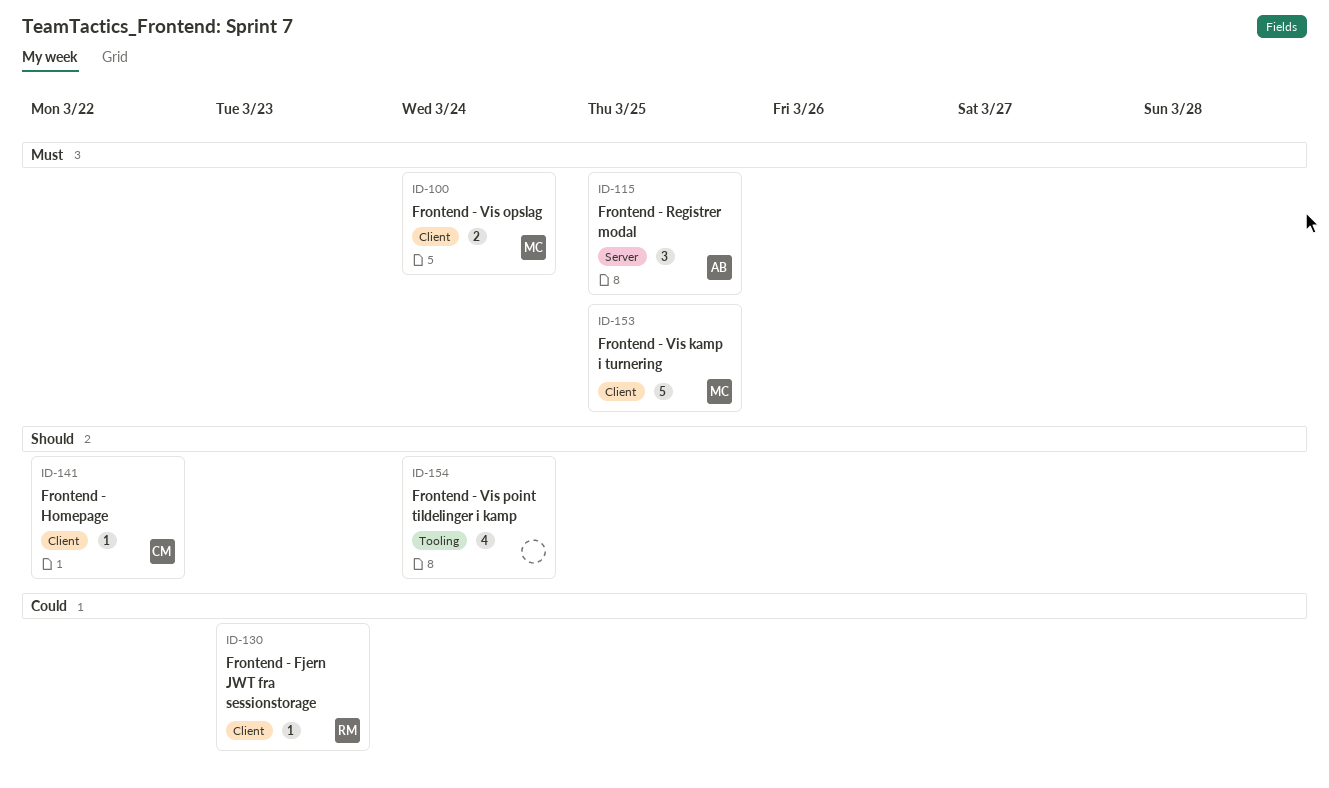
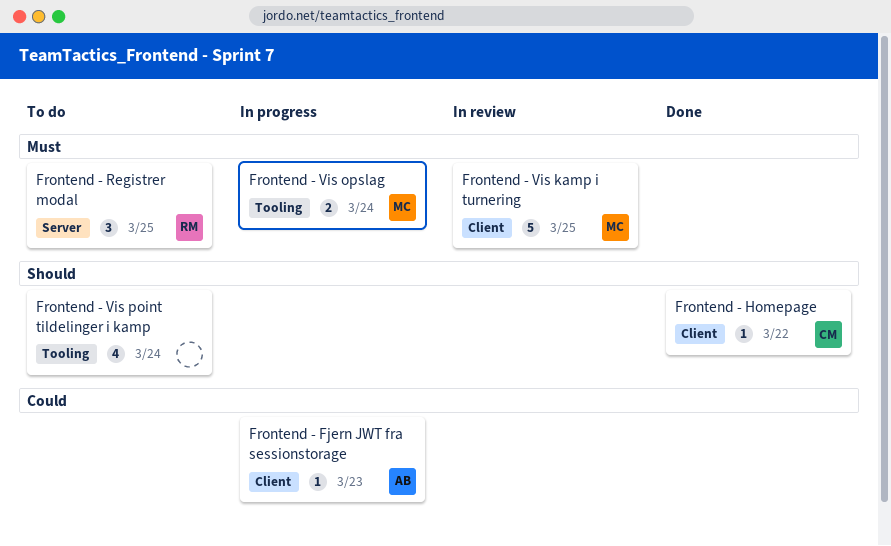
Frontend - Fjern JWT fra sessionstorage, owner: RM -> AB
Frontend - Registrer modal, owner: AB -> RM
Frontend - Vis opslag, label: Client -> Tooling

